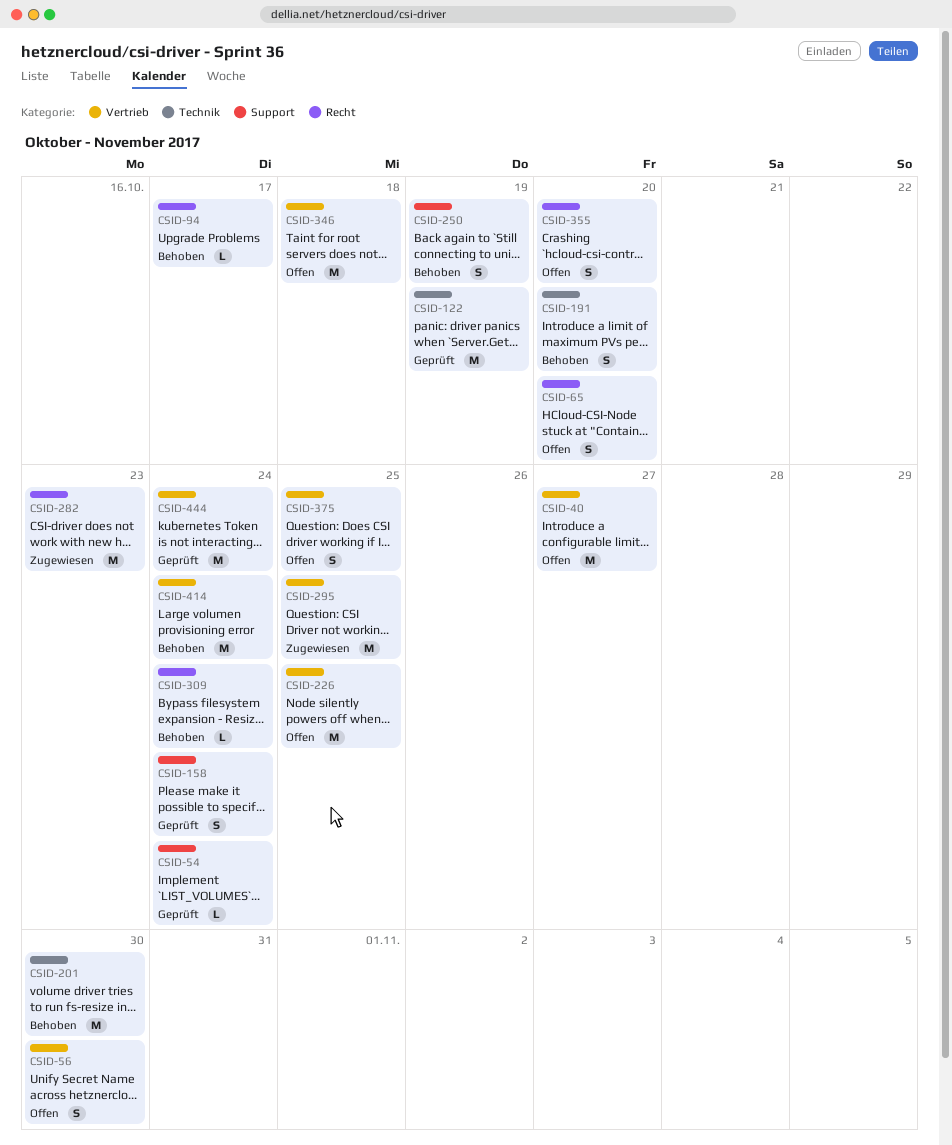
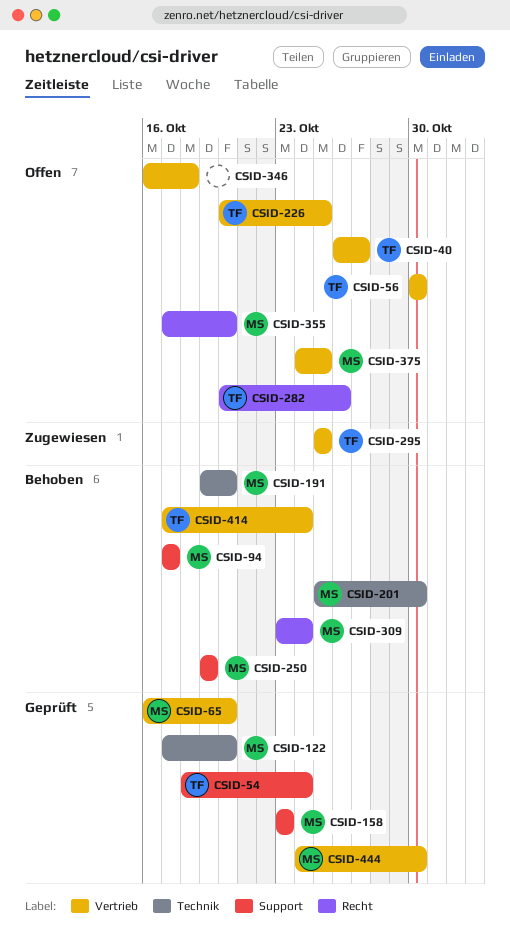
CSID-65, status: Offen -> Geprüft
CSID-65, label: Recht -> Vertrieb
CSID-94, label: Recht -> Support
CSID-122, due: Oct 19 -> Oct 20
CSID-158, due: Oct 24 -> Oct 23
CSID-282, status: Zugewiesen -> Offen
CSID-282, due: Oct 23 -> Oct 26
CSID-444, due: Oct 24 -> Oct 30

